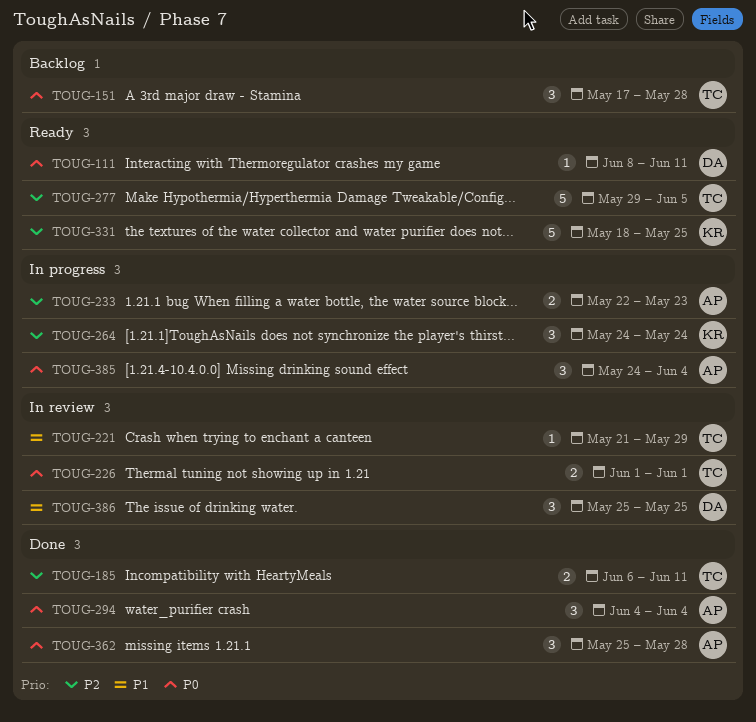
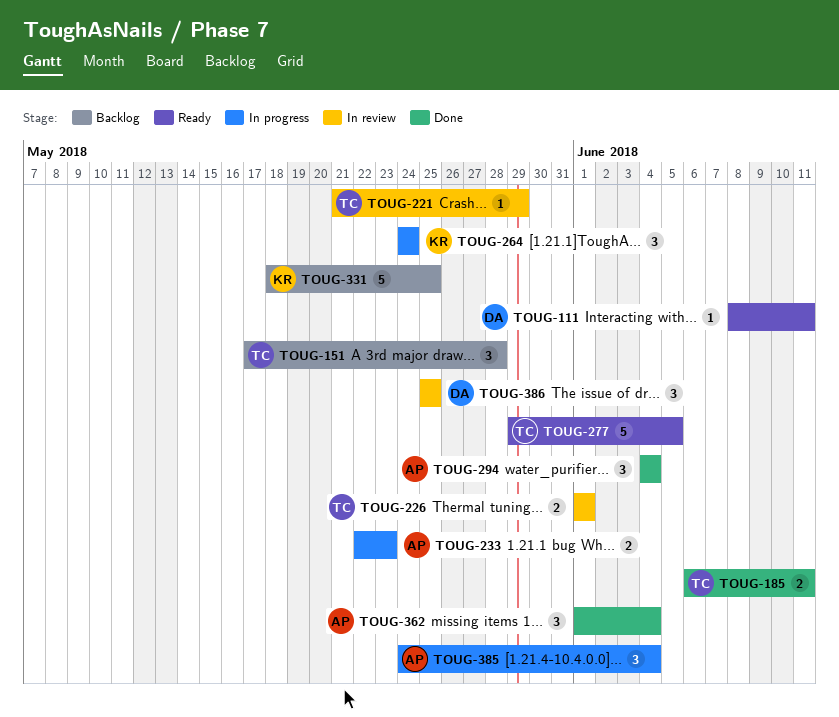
TOUG-331, status: Ready -> Backlog
TOUG-362, start: May 25 -> Jun 1
TOUG-362, due: May 28 -> Jun 4

